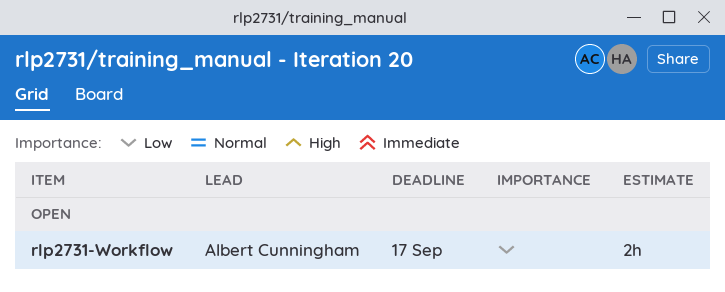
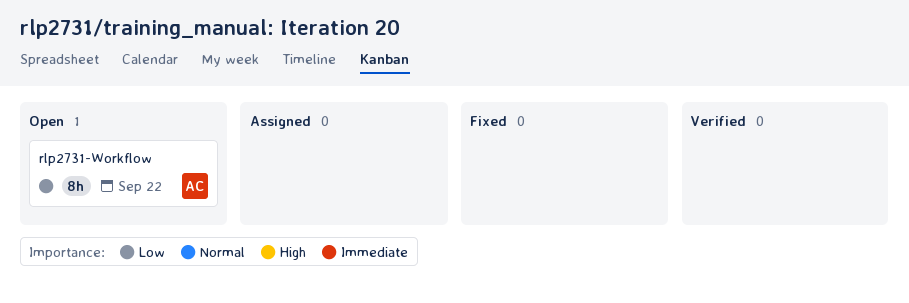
rlp2731-Workflow, estimate: 2h -> 8h
rlp2731-Workflow, due: Sep 17 -> Sep 22

